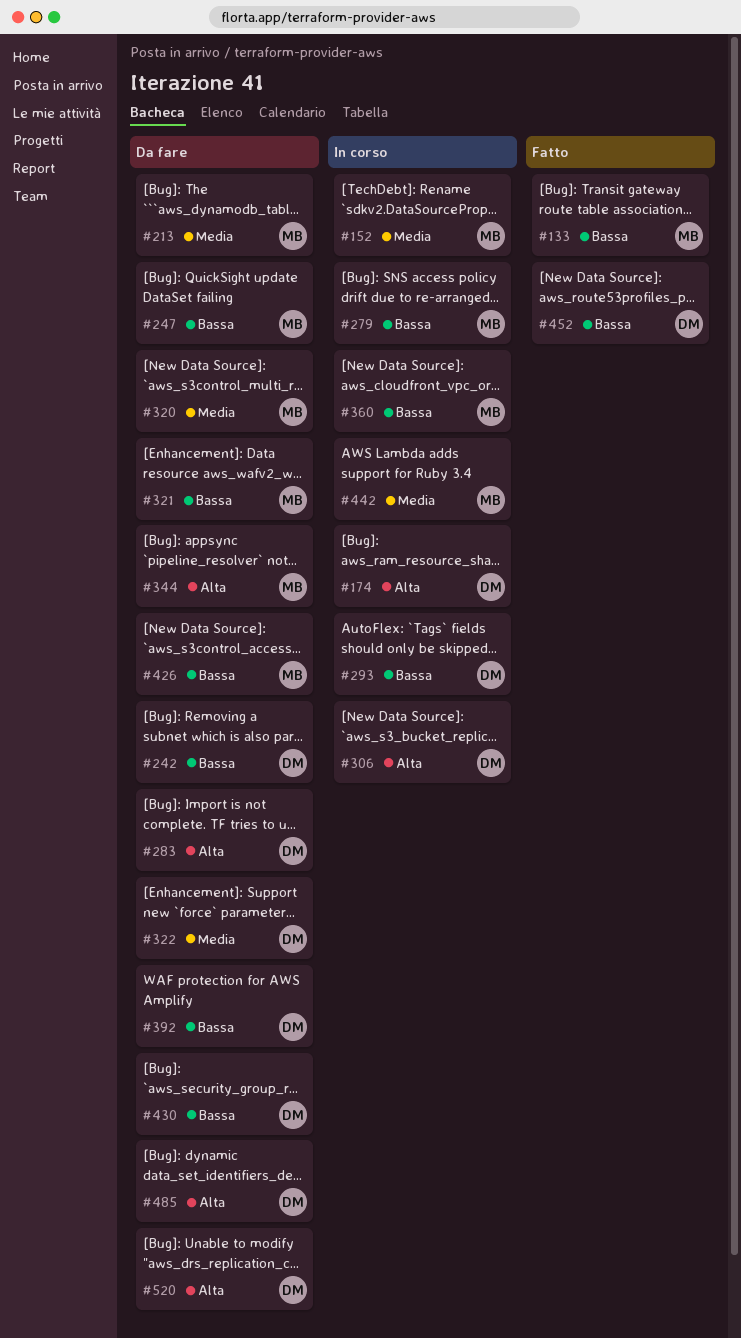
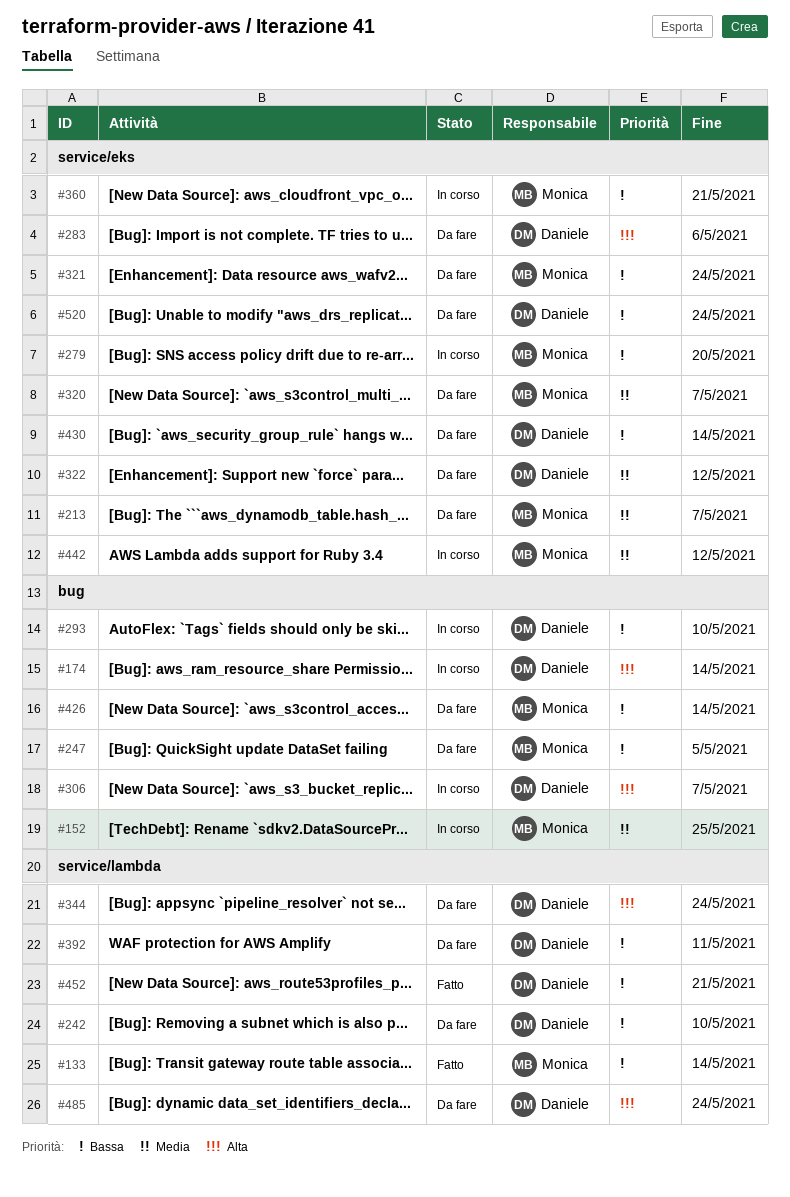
#344, owner: Monica -> Daniele
#520, priority: Alta -> Bassa

